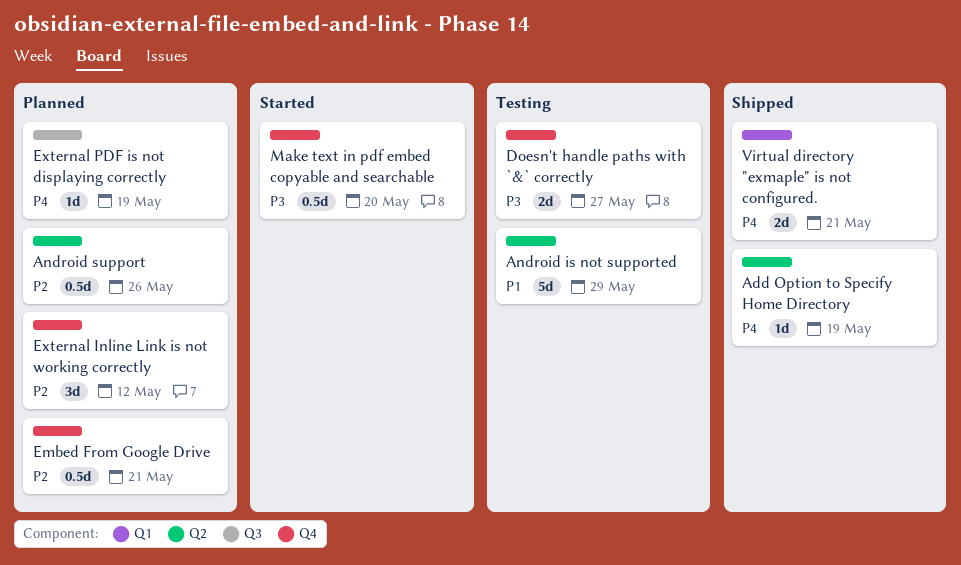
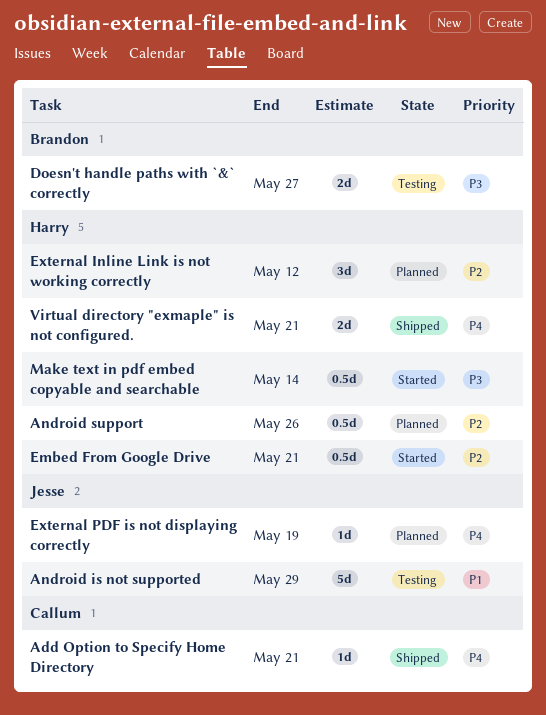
Add Option to Specify Home Directory, due: May 19 -> May 21
Embed From Google Drive, status: Planned -> Started
Make text in pdf embed copyable and searchable, due: May 20 -> May 14

